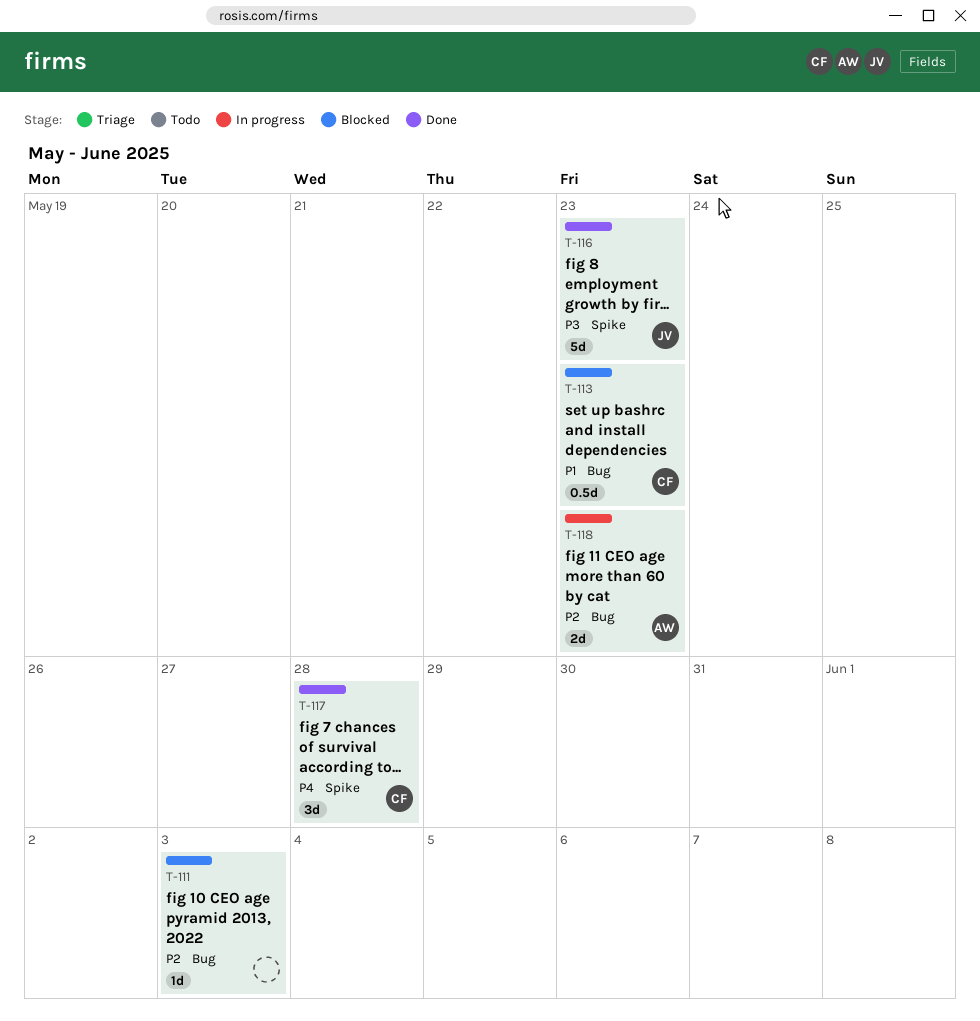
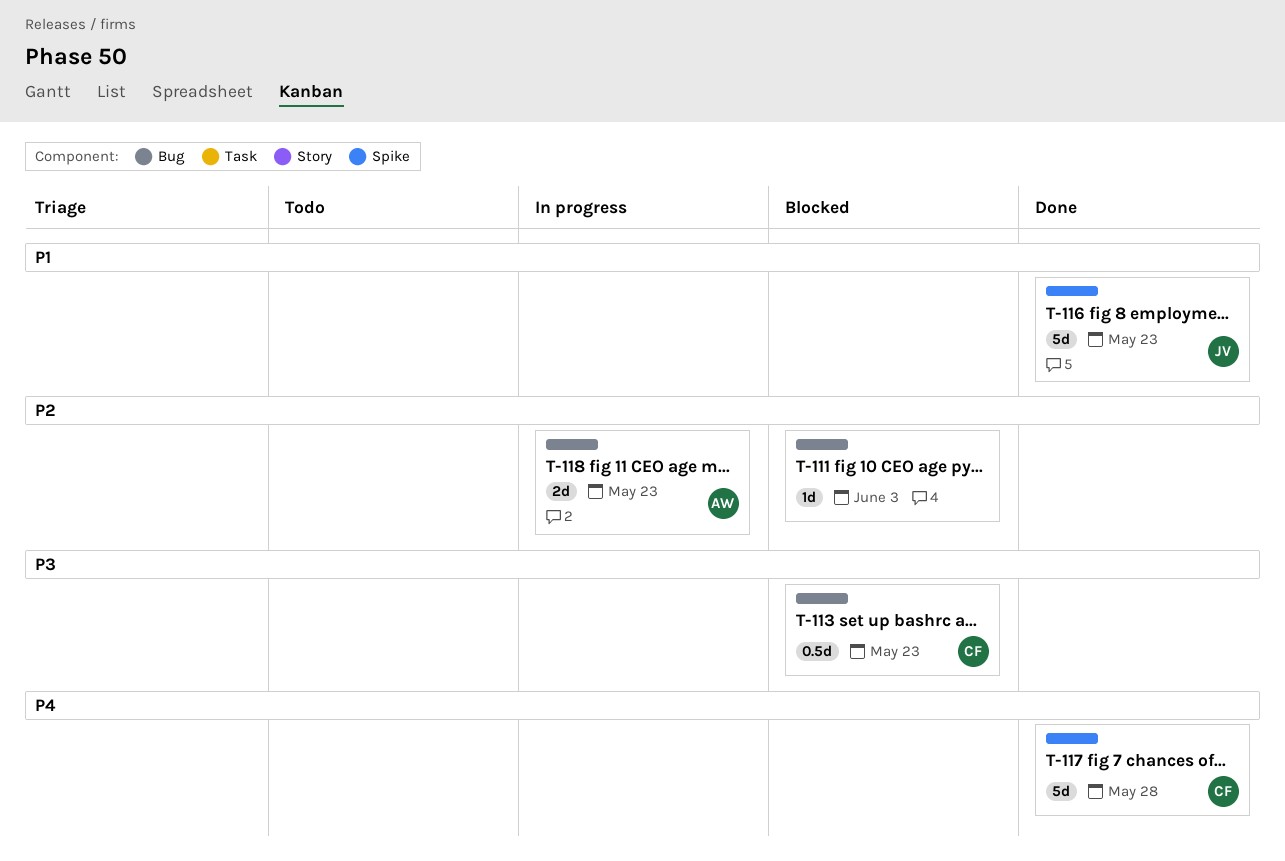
T-113, priority: P1 -> P3
T-116, priority: P3 -> P1
T-117, estimate: 3d -> 5d

